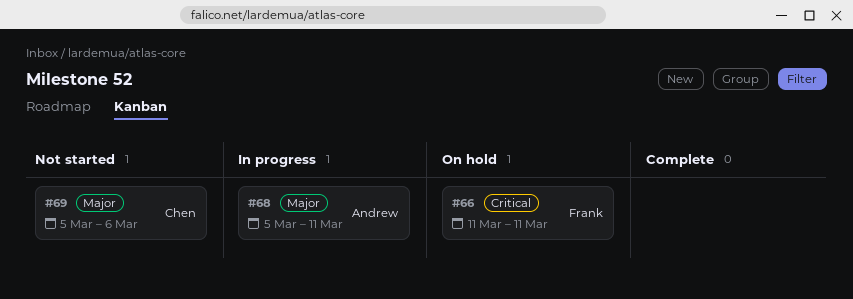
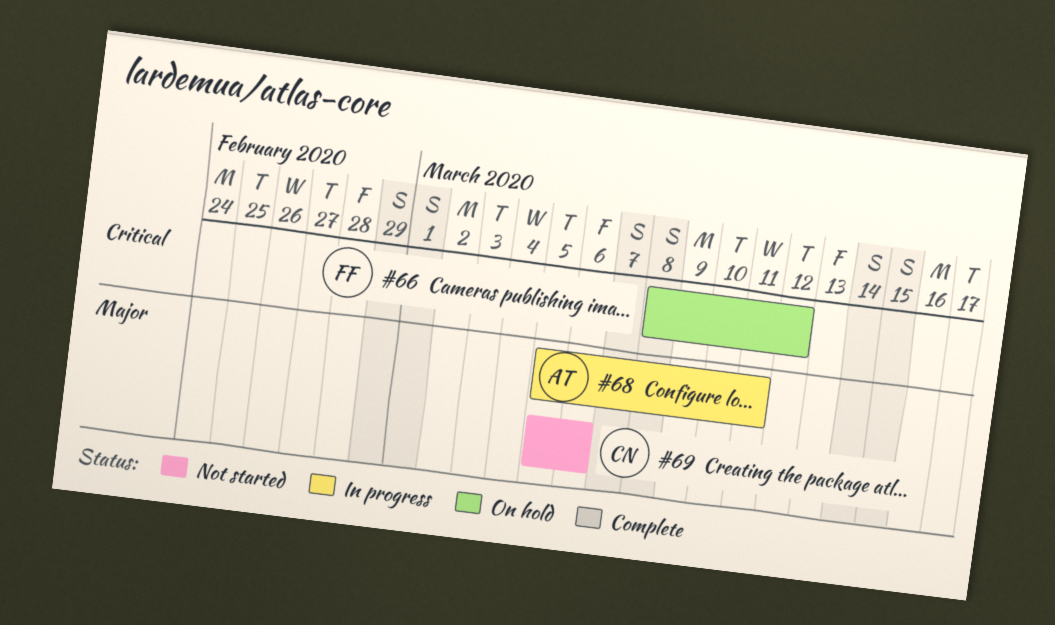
#66, start: Mar 11 -> Mar 8
#66, due: Mar 11 -> Mar 12

